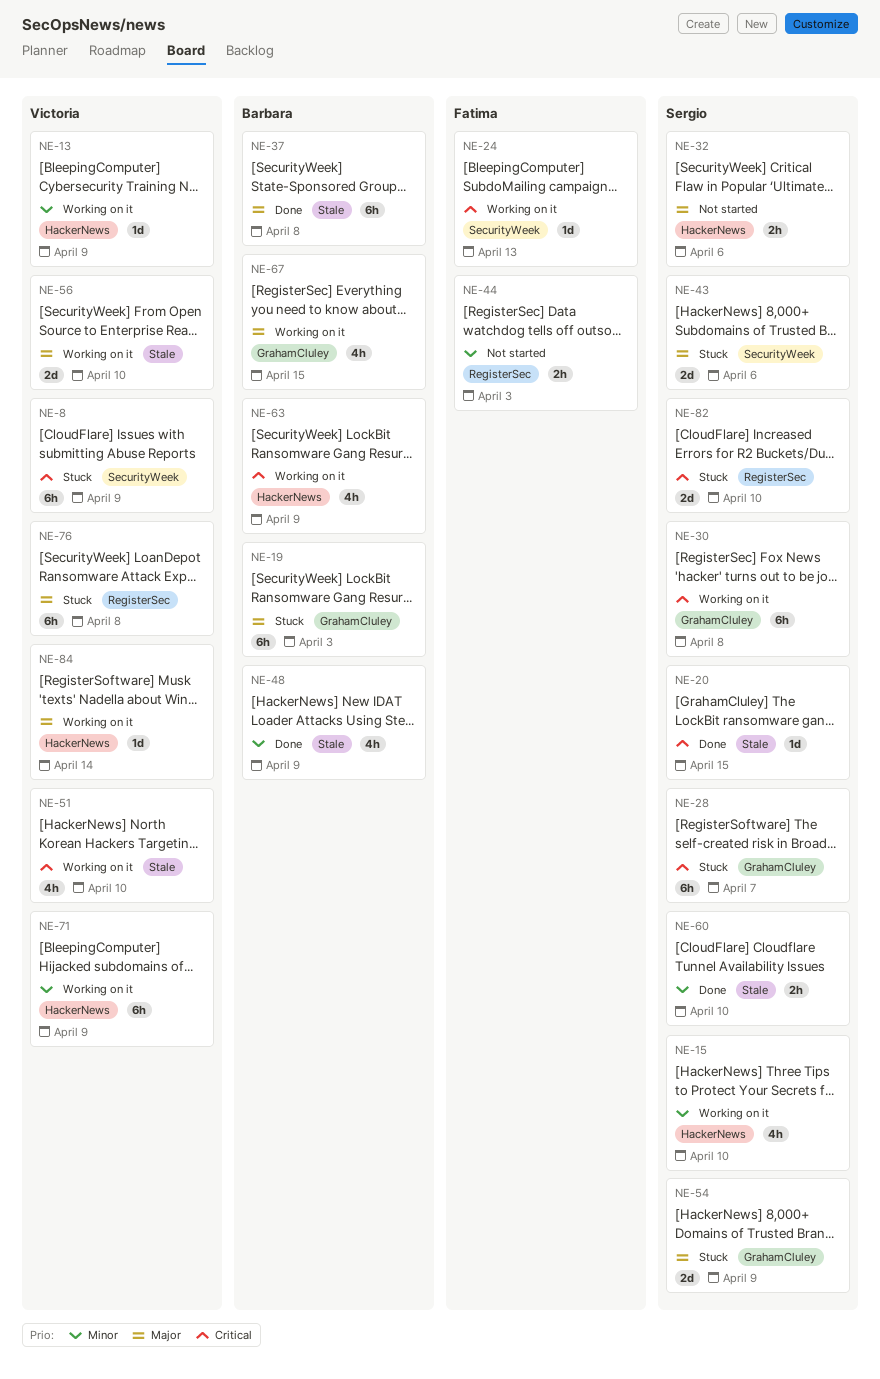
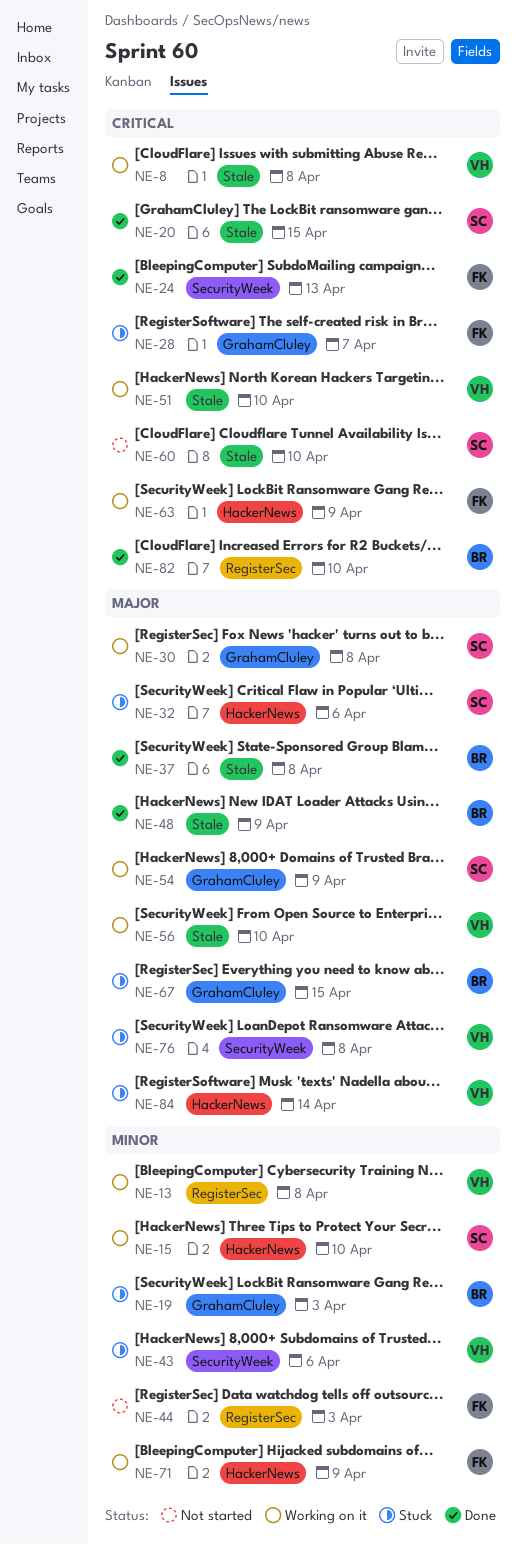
NE-8, status: Stuck -> Working on it
NE-8, label: SecurityWeek -> Stale
NE-8, due: Apr 9 -> Apr 8
NE-13, label: HackerNews -> RegisterSec
NE-13, due: Apr 9 -> Apr 8
NE-19, priority: Major -> Minor
NE-24, status: Working on it -> Done
NE-28, owner: Sergio -> Fatima
NE-30, priority: Critical -> Major
NE-32, status: Not started -> Stuck
NE-43, owner: Sergio -> Victoria
NE-43, priority: Major -> Minor
NE-48, priority: Minor -> Major
NE-54, status: Stuck -> Working on it
NE-60, status: Done -> Not started
NE-60, priority: Minor -> Critical
NE-63, owner: Barbara -> Fatima
NE-67, status: Working on it -> Stuck
NE-71, owner: Victoria -> Fatima
NE-76, label: RegisterSec -> SecurityWeek
NE-82, status: Stuck -> Done
NE-82, owner: Sergio -> Barbara
NE-84, status: Working on it -> Stuck

